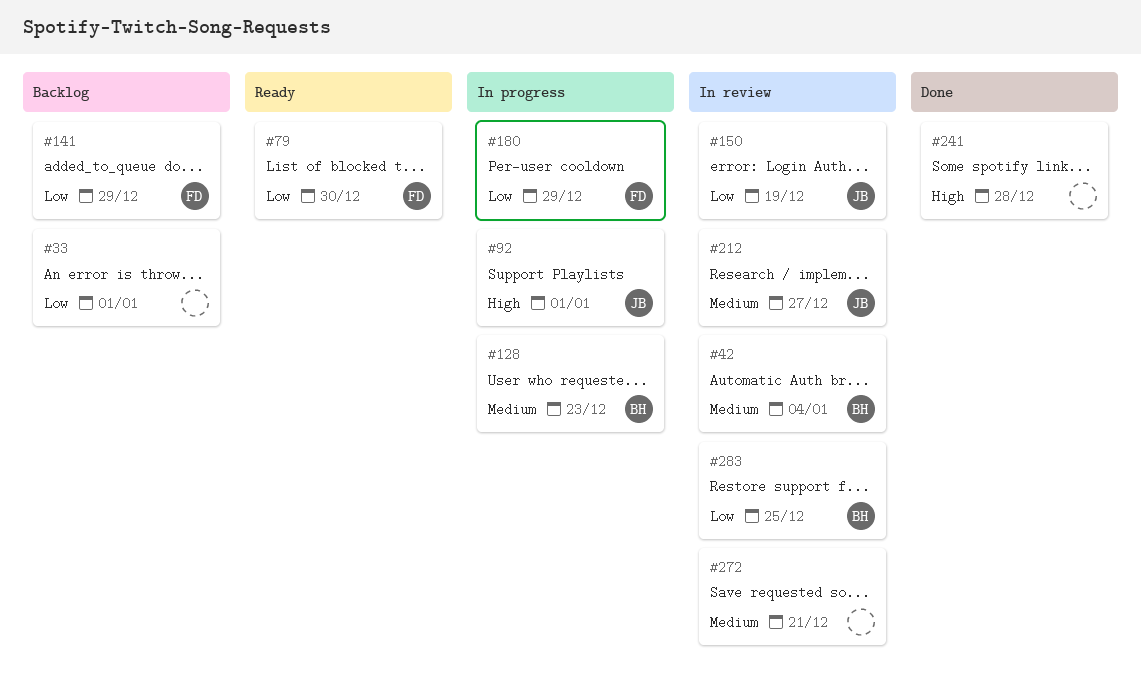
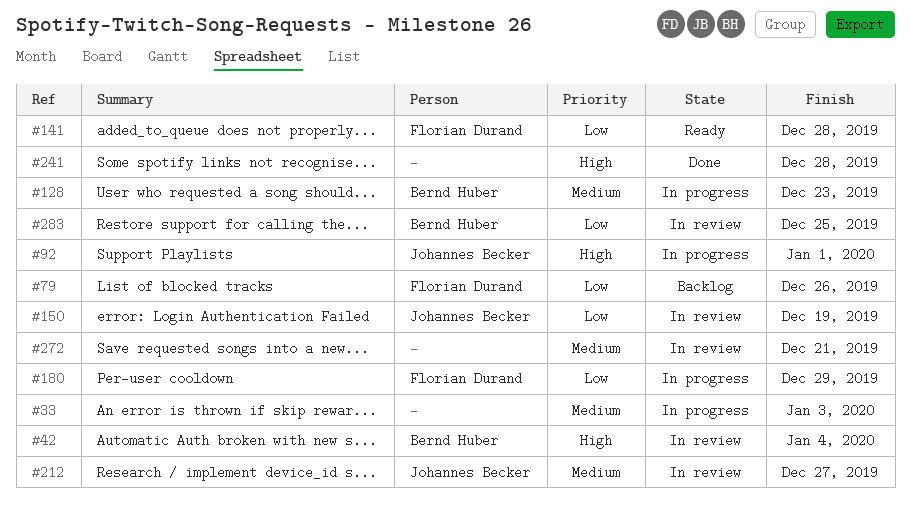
#33, status: Backlog -> In progress
#33, priority: Low -> Medium
#33, due: Jan 1 -> Jan 3
#42, priority: Medium -> High
#79, status: Ready -> Backlog
#79, due: Dec 30 -> Dec 26
#141, status: Backlog -> Ready
#141, due: Dec 29 -> Dec 28

